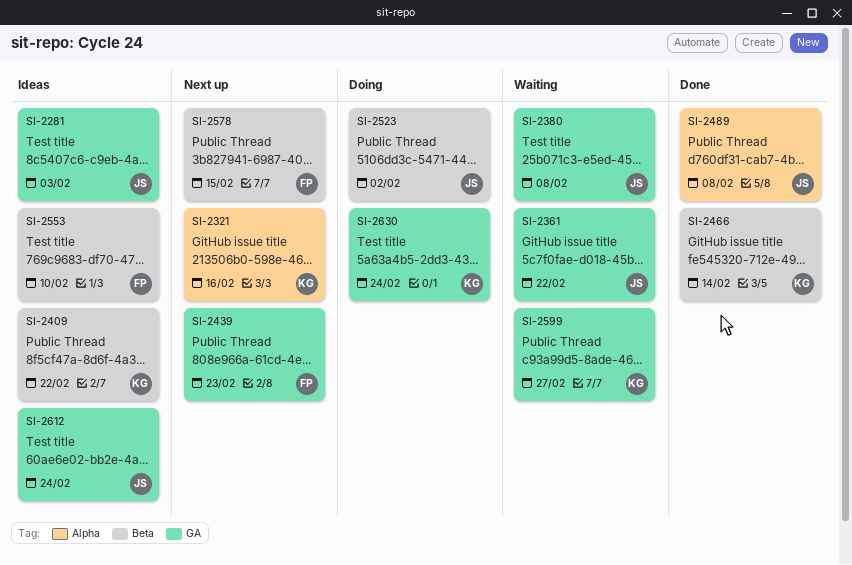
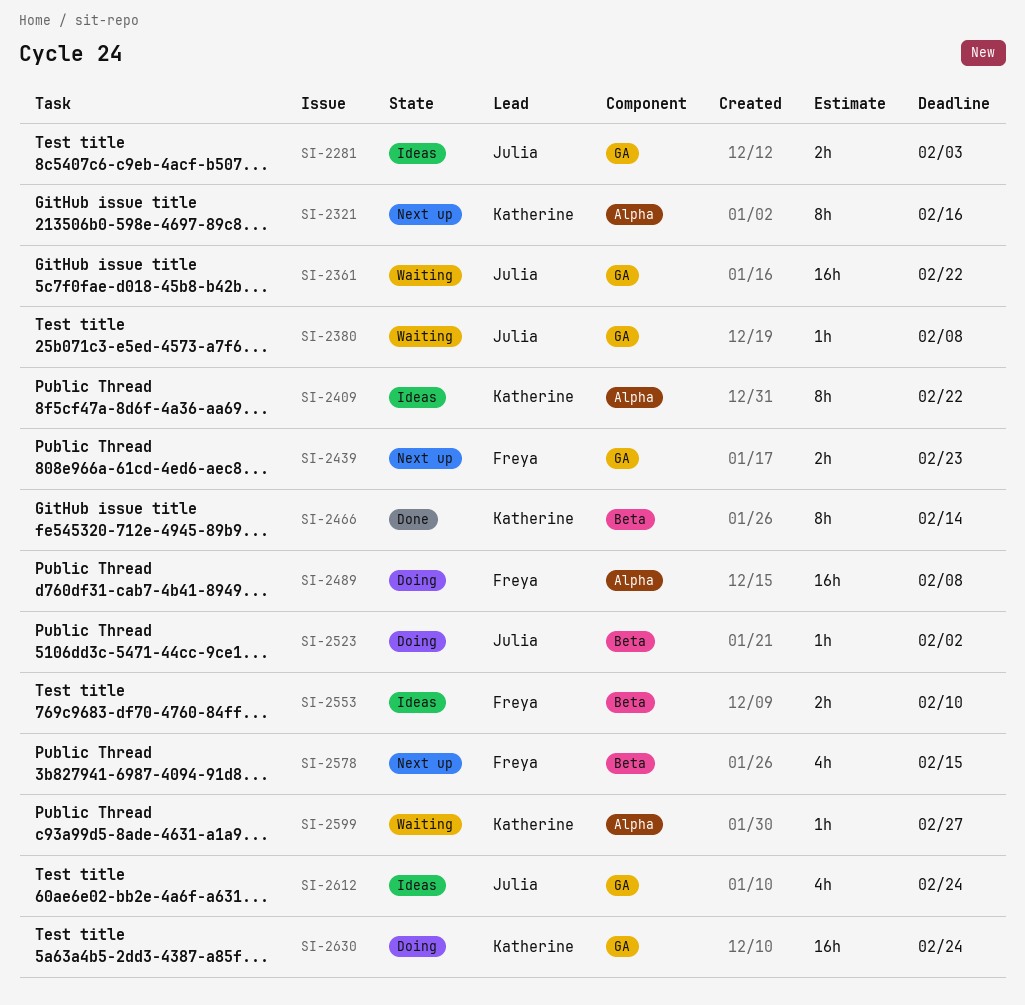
SI-2409, label: Beta -> Alpha
SI-2489, status: Done -> Doing
SI-2489, owner: Julia -> Freya
SI-2599, label: GA -> Alpha

